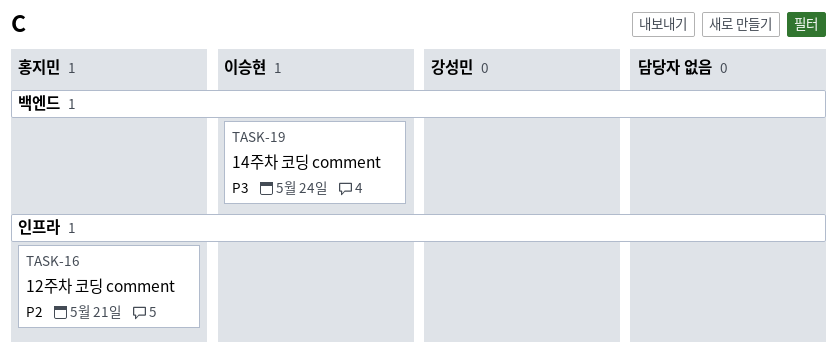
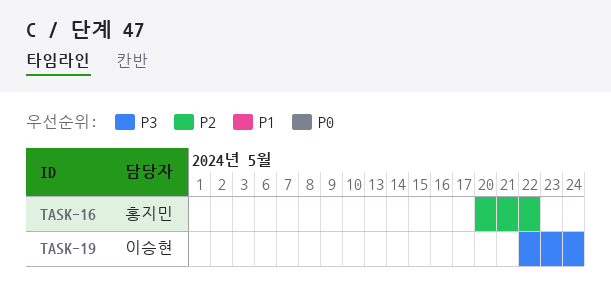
TASK-16, due: May 21 -> May 22

